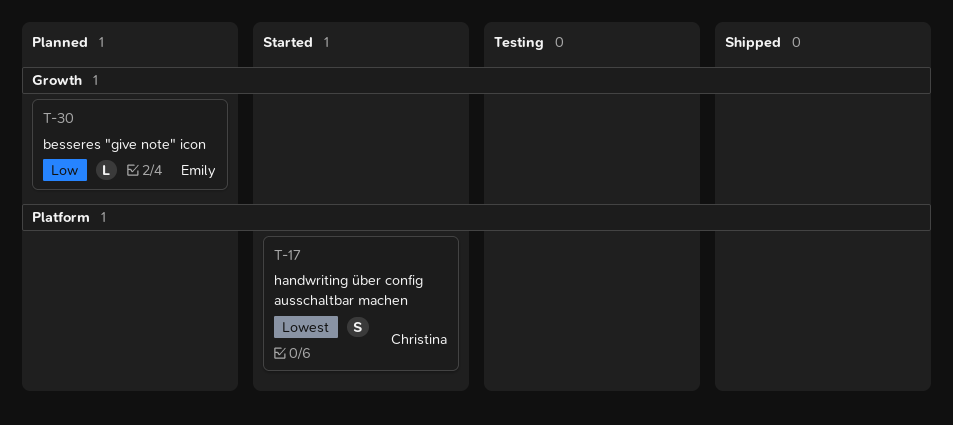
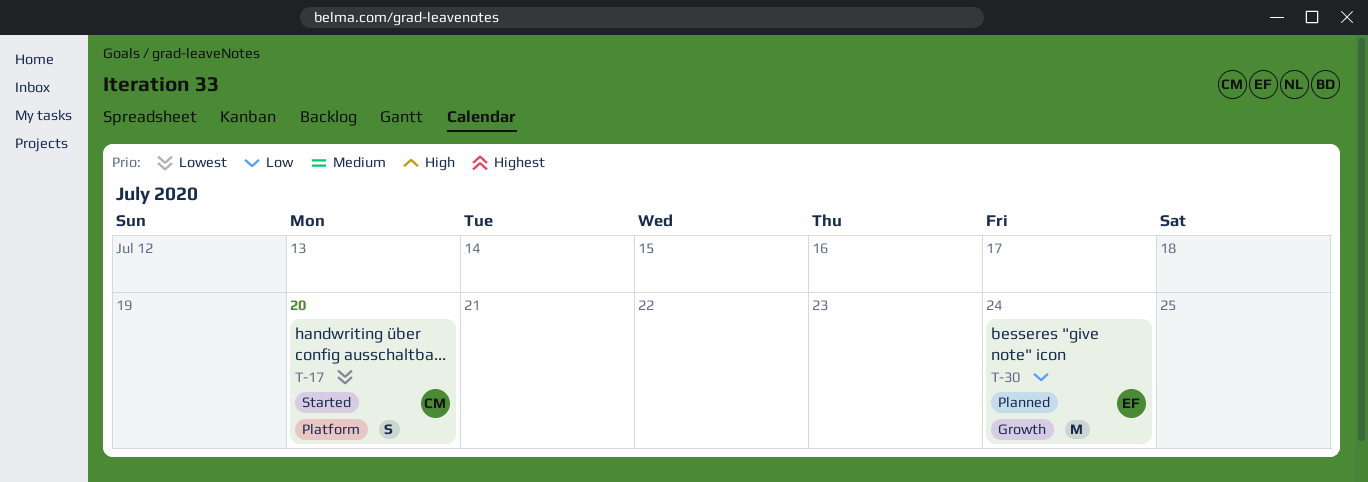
T-30, estimate: L -> M

